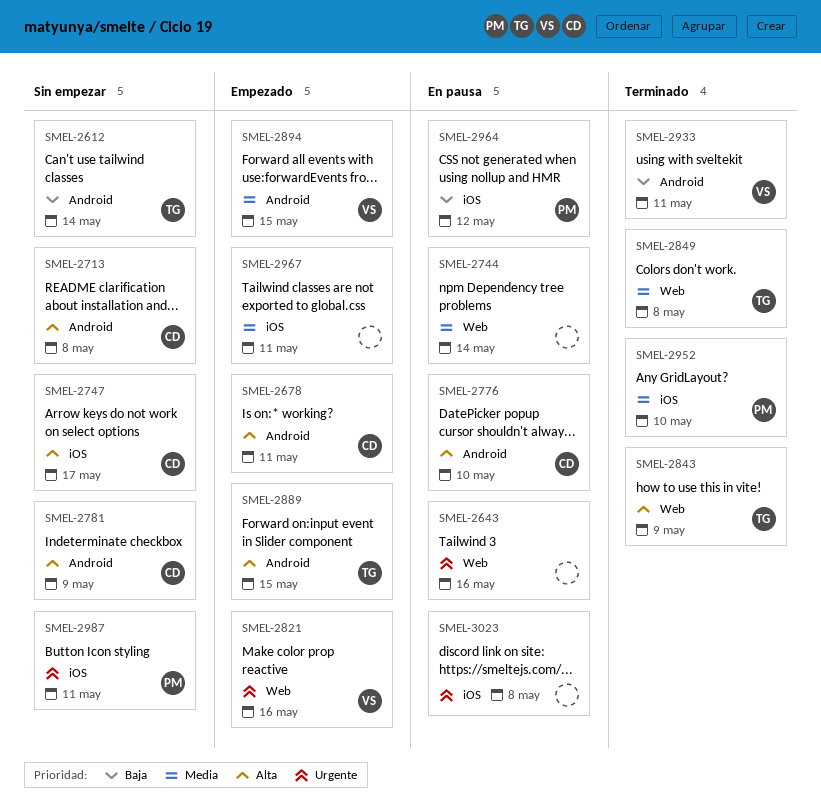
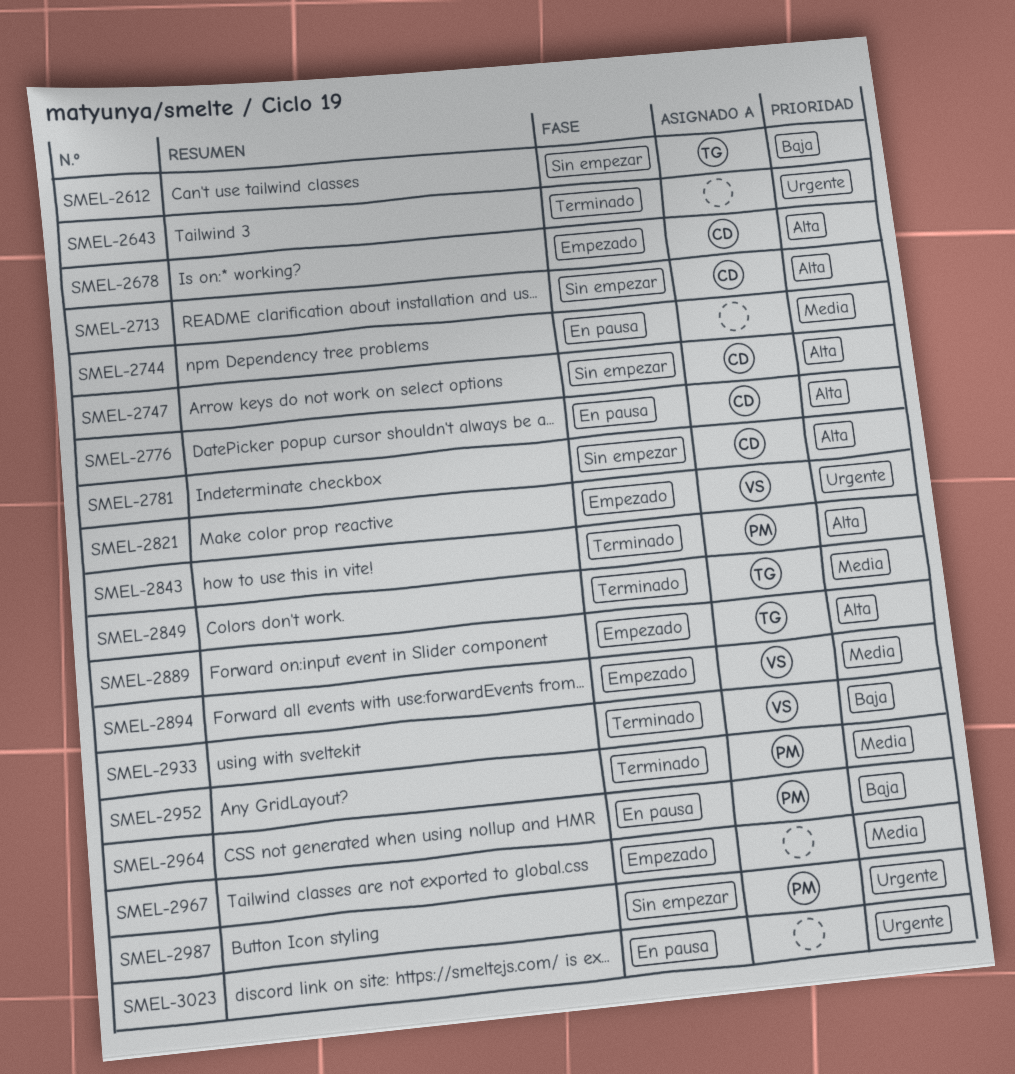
SMEL-2643, status: En pausa -> Terminado
SMEL-2843, owner: TG -> PM

